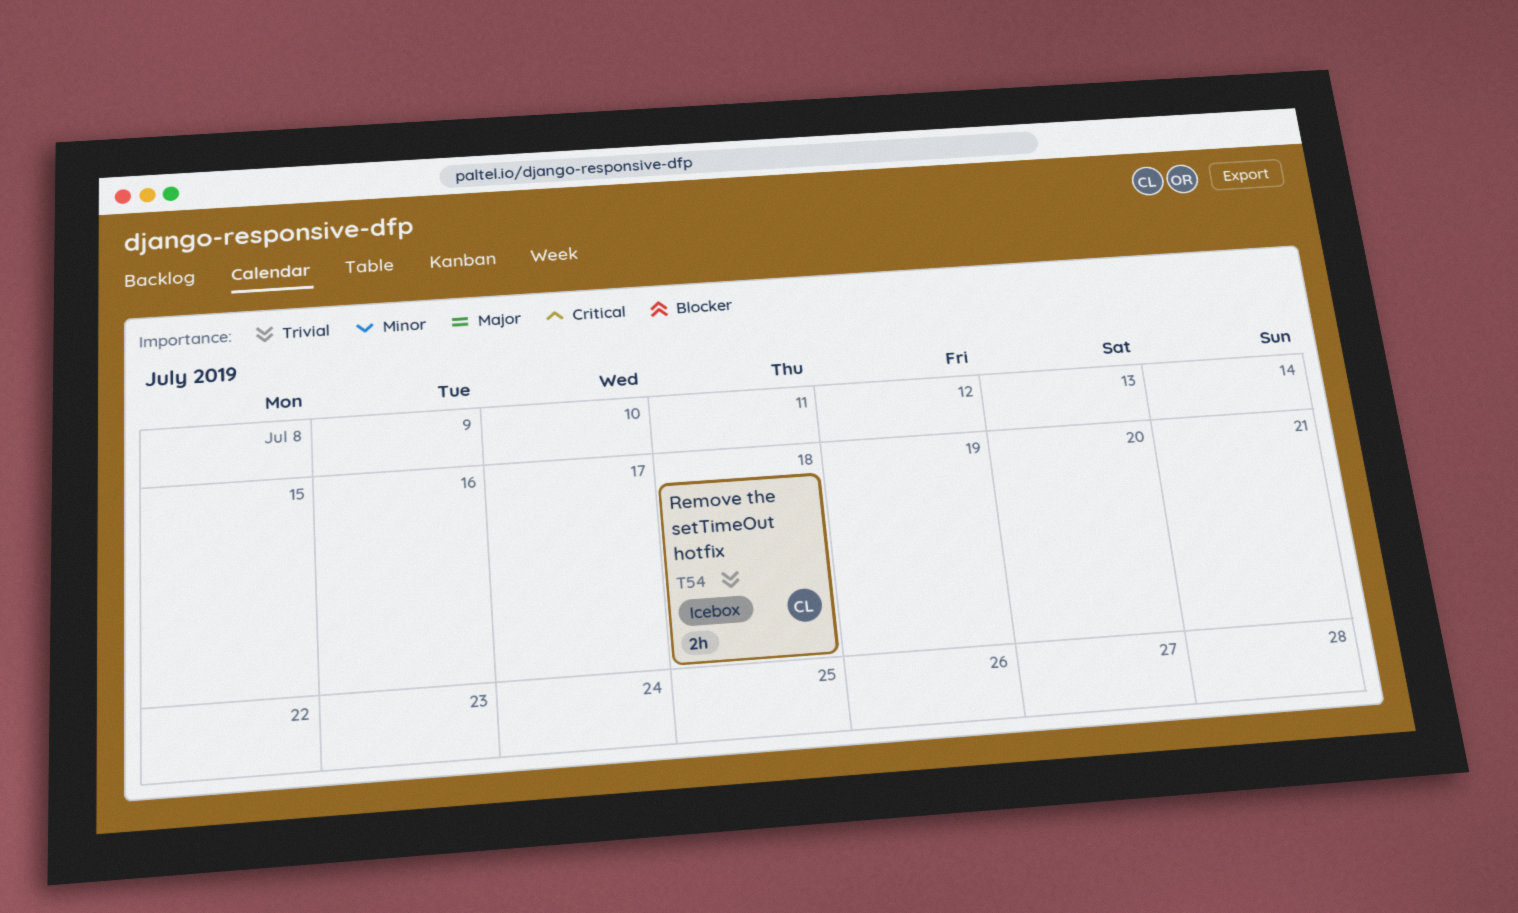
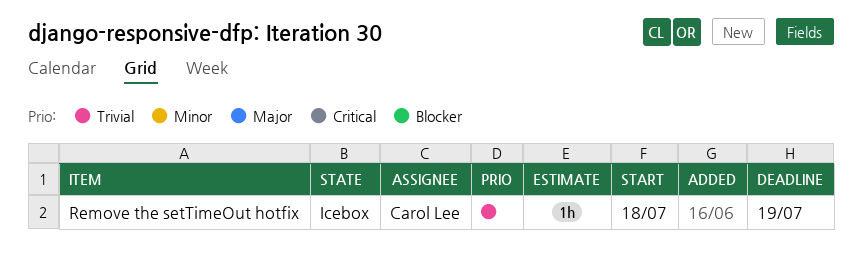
Remove the setTimeOut hotfix, estimate: 2h -> 1h
Remove the setTimeOut hotfix, due: Jul 18 -> Jul 19

